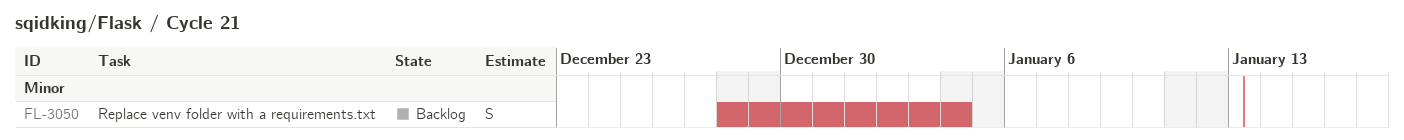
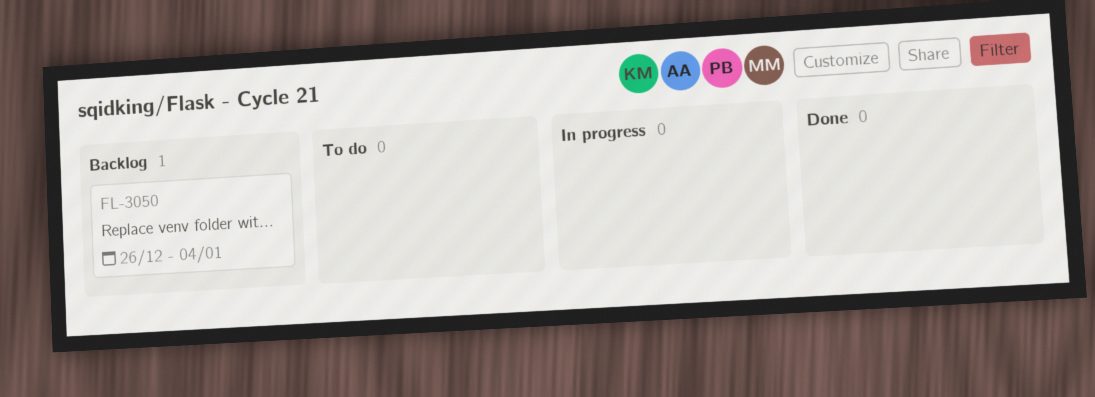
FL-3050, start: Dec 28 -> Dec 26

